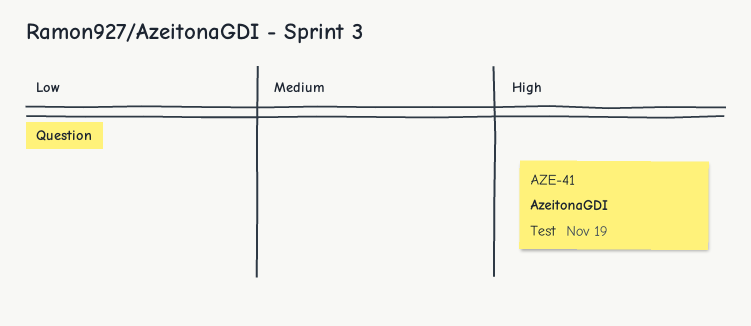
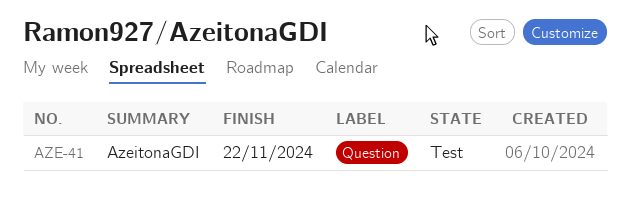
AZE-41, due: Nov 19 -> Nov 22

